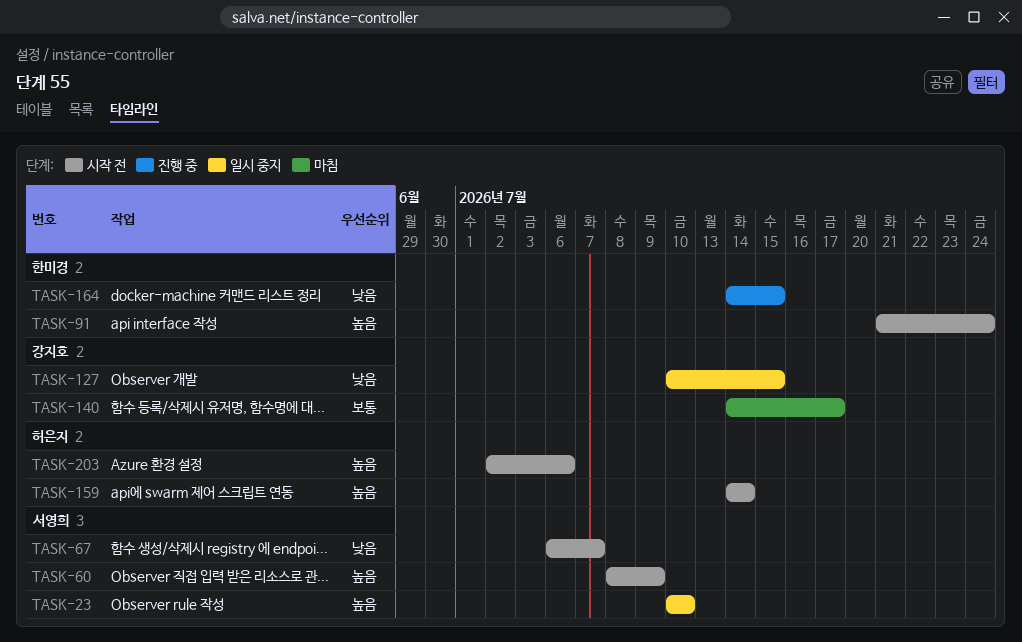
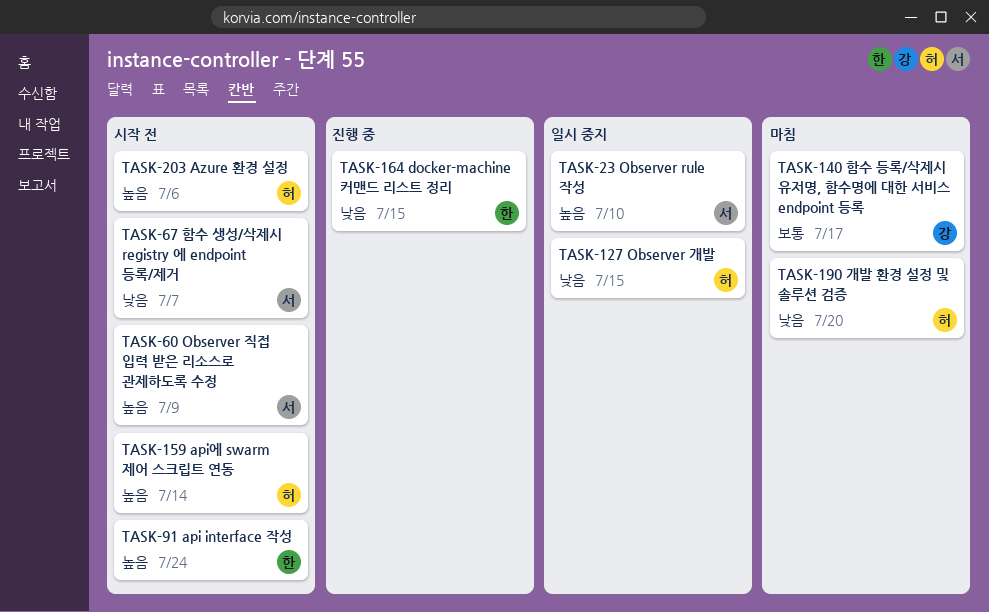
TASK-127, owner: 강지호 -> 허은지
TASK-190: none -> present

